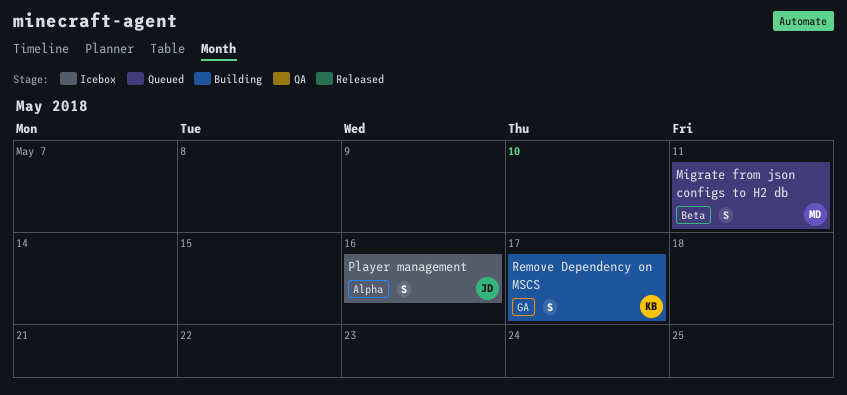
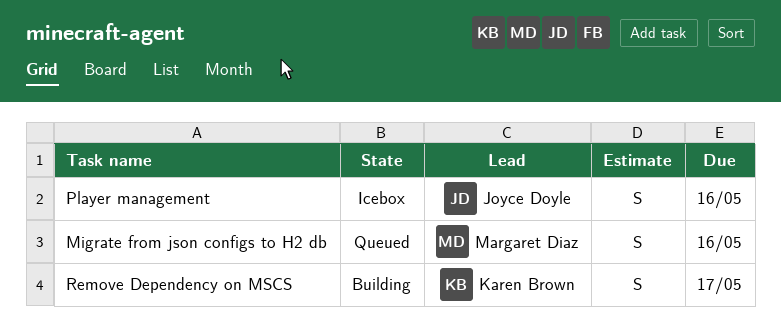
Migrate from json configs to H2 db, due: May 11 -> May 16

